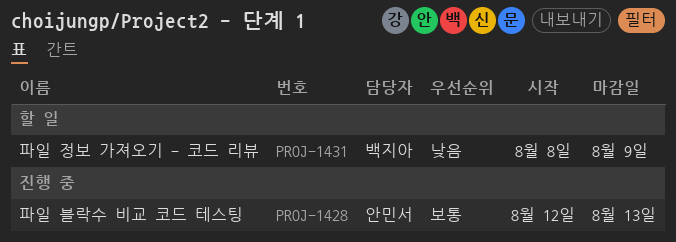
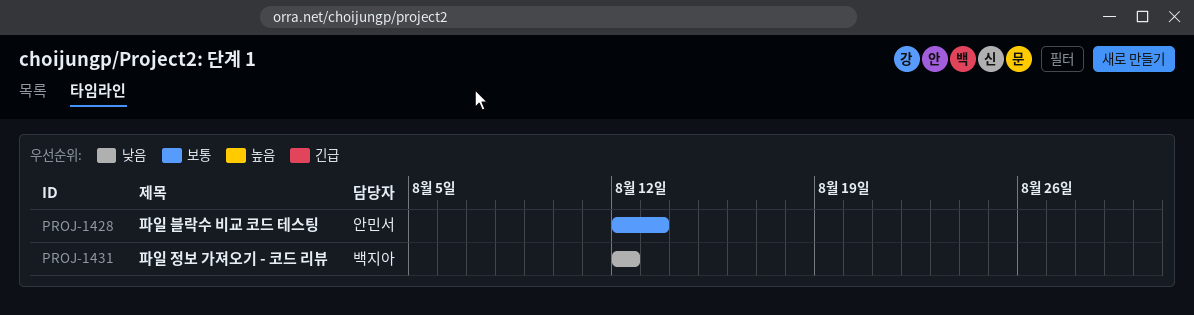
PROJ-1431, start: Aug 8 -> Aug 12
PROJ-1431, due: Aug 9 -> Aug 12

